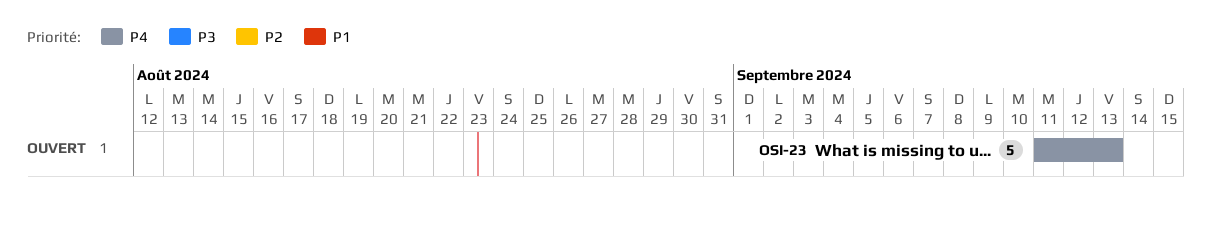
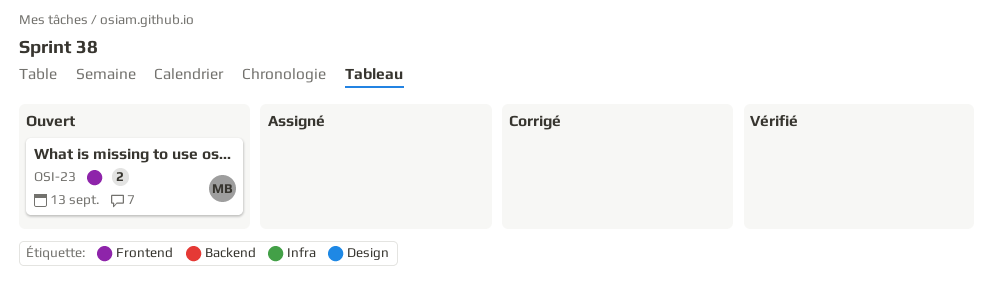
OSI-23, estimate: 5 -> 2

